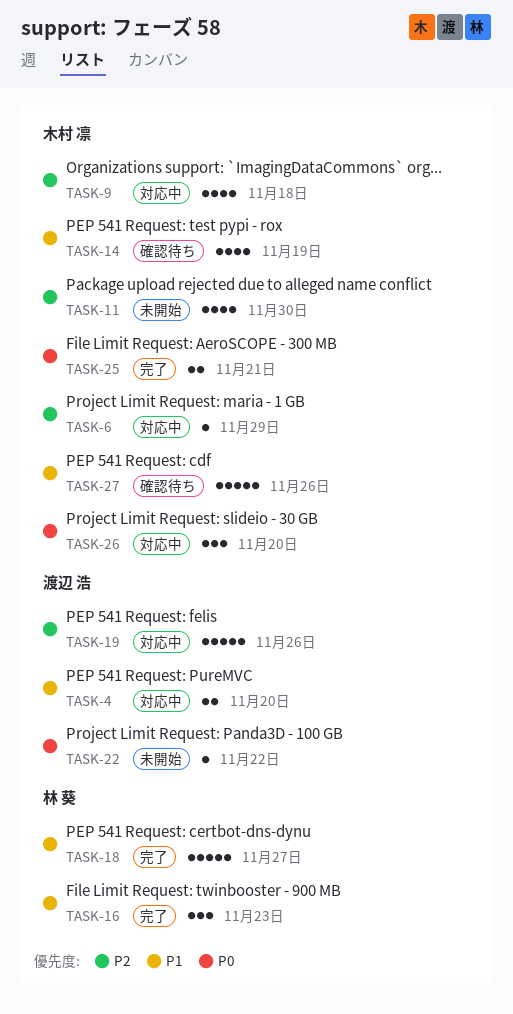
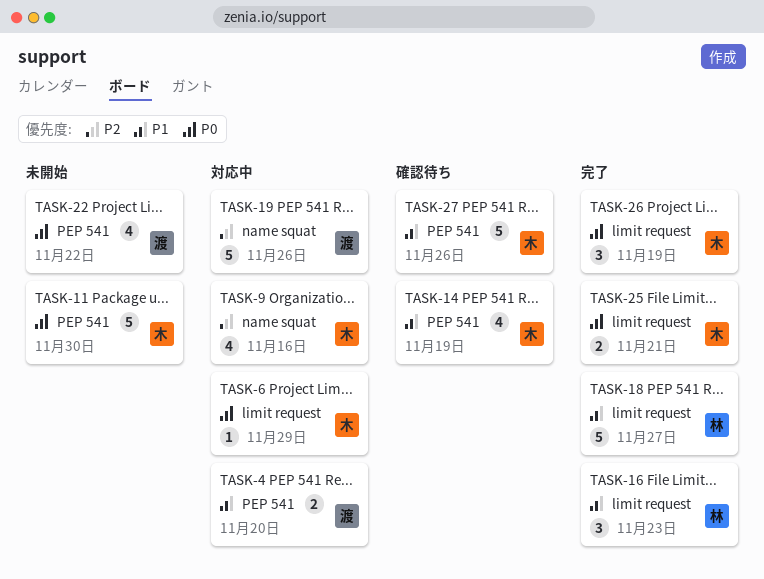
TASK-6, priority: P2 -> P0
TASK-9, due: Nov 18 -> Nov 16
TASK-11, priority: P2 -> P0
TASK-11, estimate: 4 -> 5
TASK-22, estimate: 1 -> 4
TASK-26, status: 対応中 -> 完了
TASK-26, due: Nov 20 -> Nov 19

